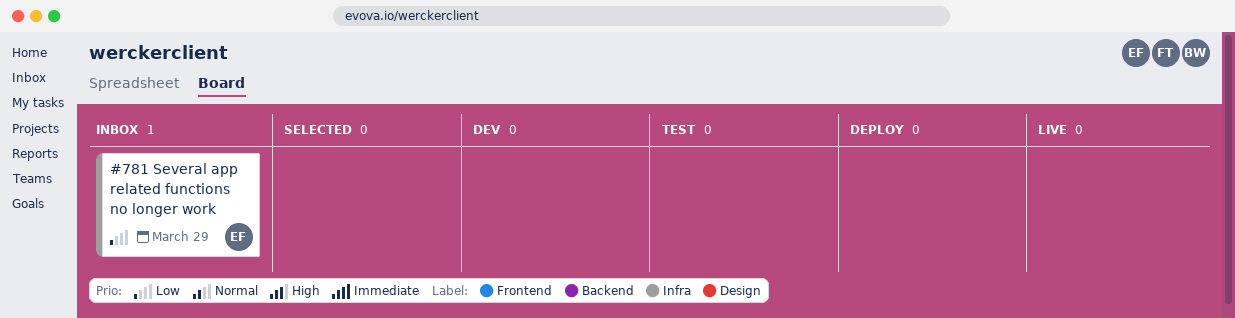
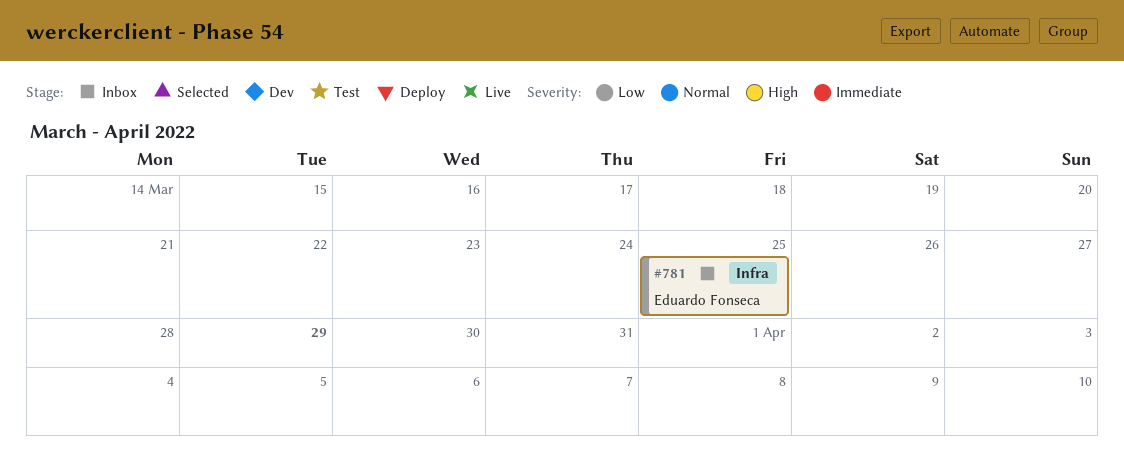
#781, due: Mar 29 -> Mar 25

